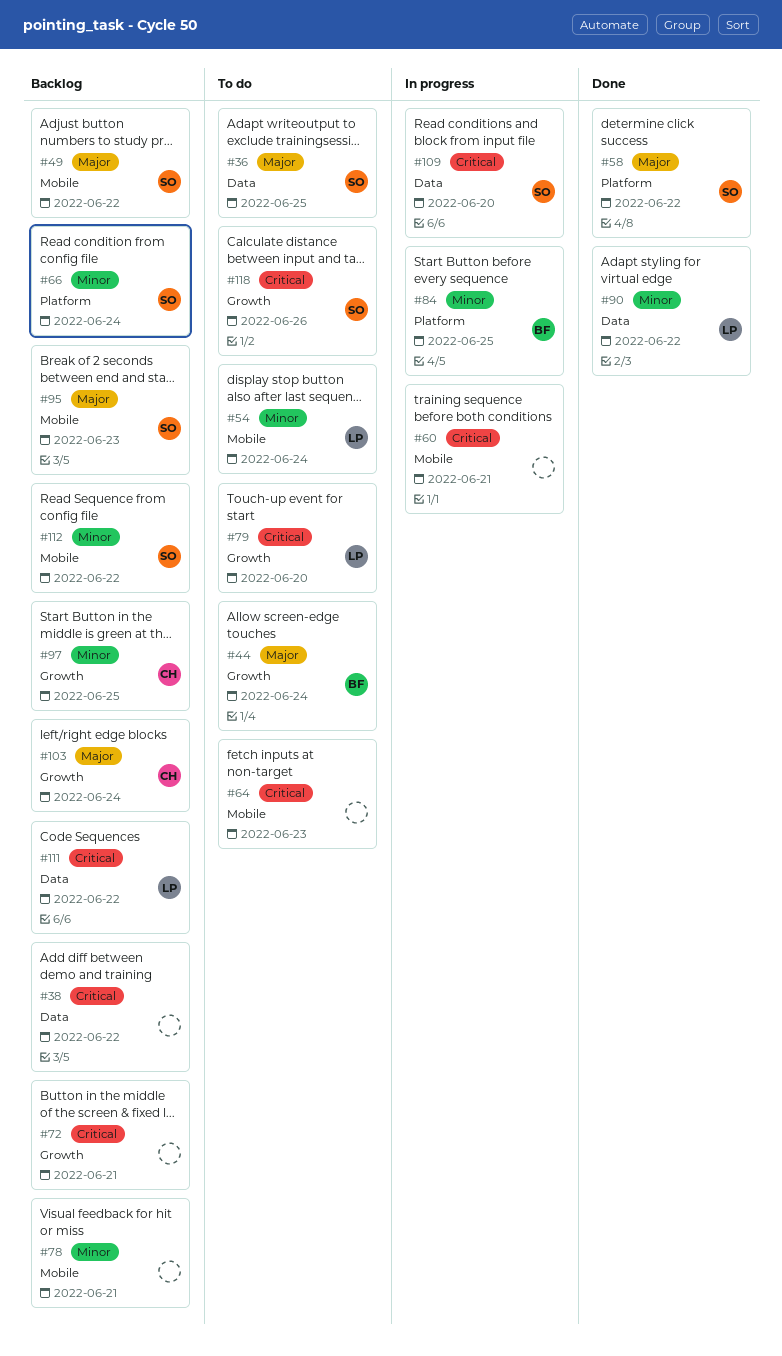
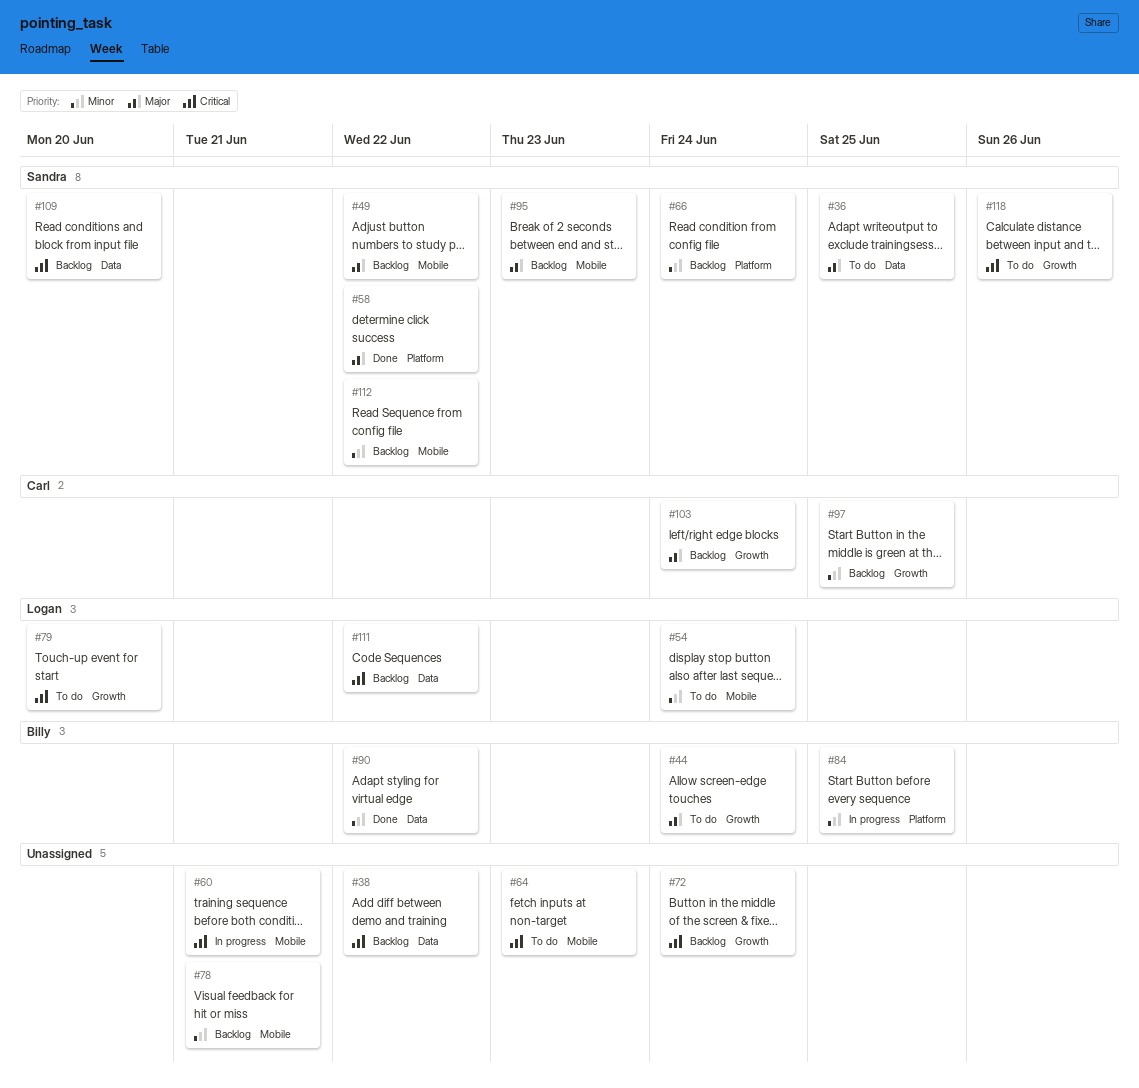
#72, due: Jun 21 -> Jun 24
#90, owner: Logan -> Billy
#109, status: In progress -> Backlog

